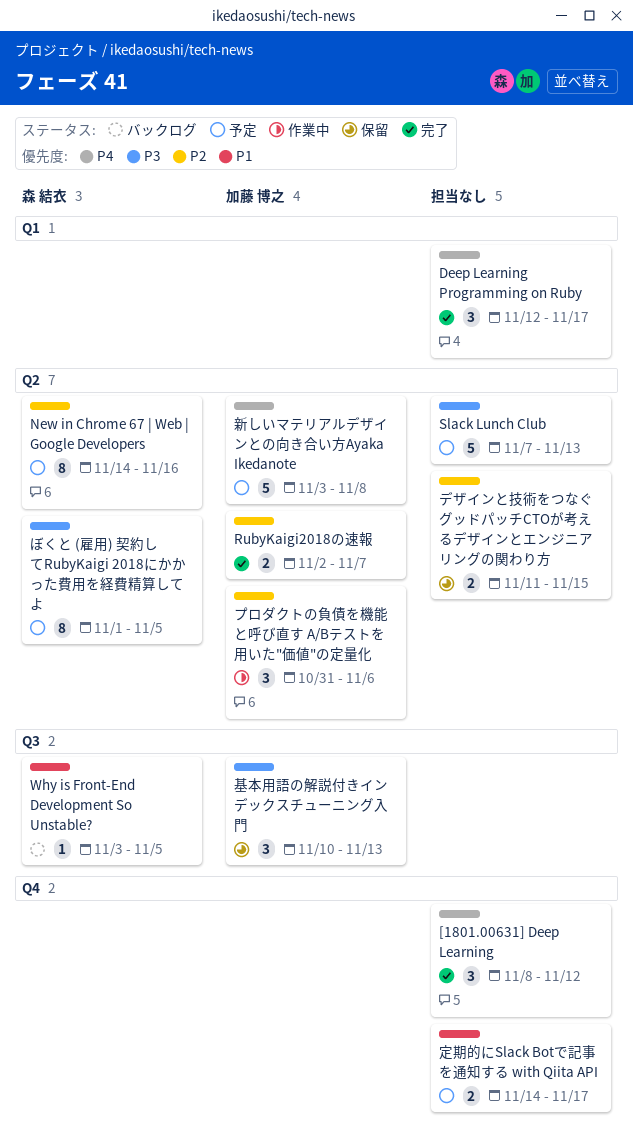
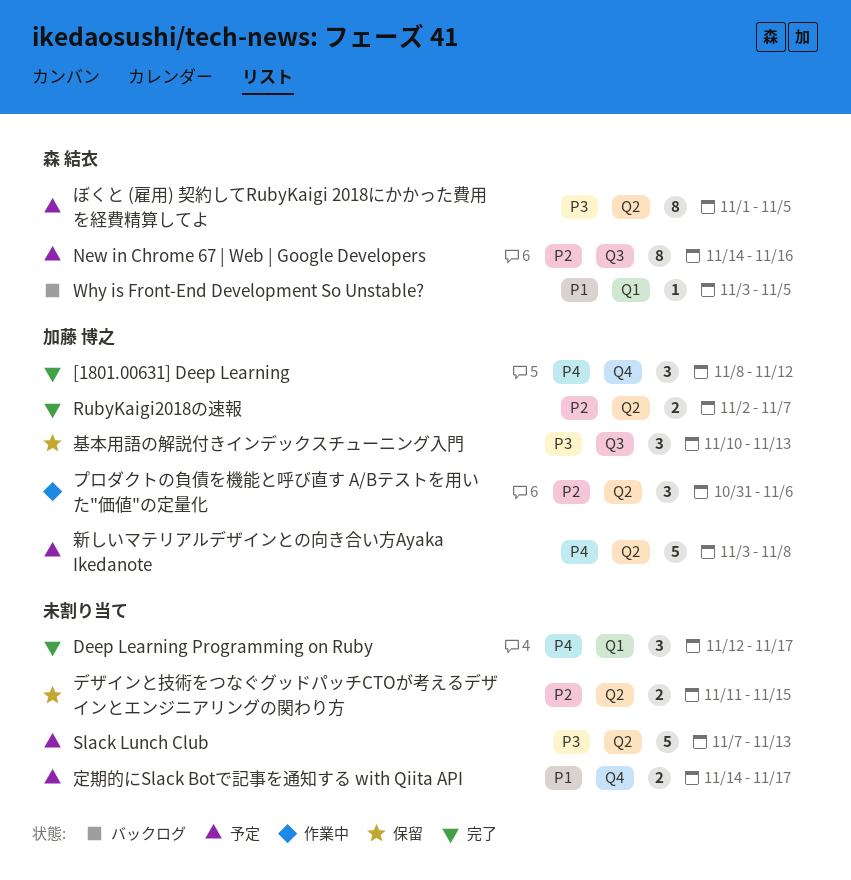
[1801.00631] Deep Learning, owner: none -> 加藤 博之
New in Chrome 67 | Web | Google Developers, label: Q2 -> Q3
Why is Front-End Development So Unstable?, label: Q3 -> Q1

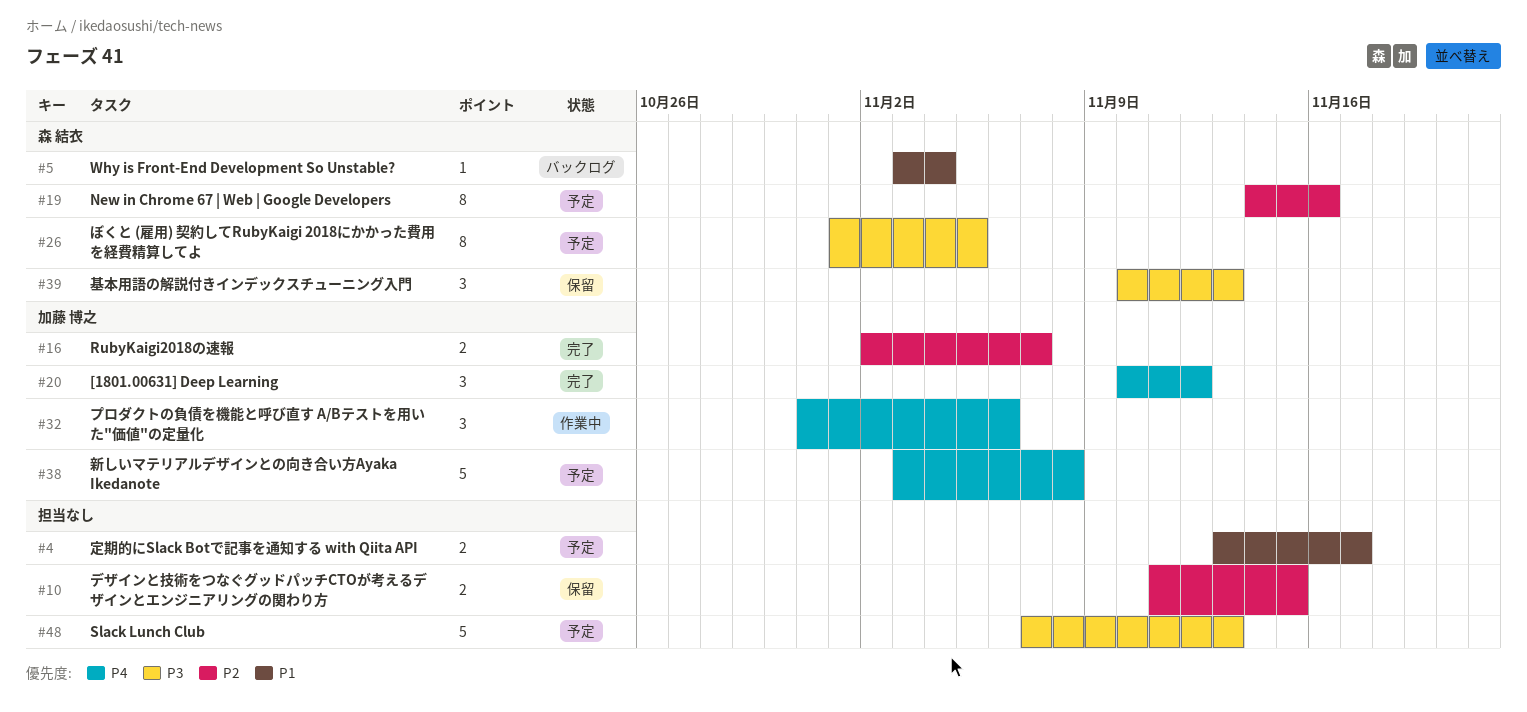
[1801.00631] Deep Learning, start: Nov 8 -> Nov 10
Deep Learning Programming on Ruby: present -> none
Why is Front-End Development So Unstable?, due: Nov 5 -> Nov 4
プロダクトの負債を機能と呼び直す A/Bテストを用いた"価値"の定量化, priority: P2 -> P4
基本用語の解説付きインデックスチューニング入門, owner: 加藤 博之 -> 森 結衣
定期的にSlack Botで記事を通知する with Qiita API, start: Nov 14 -> Nov 13

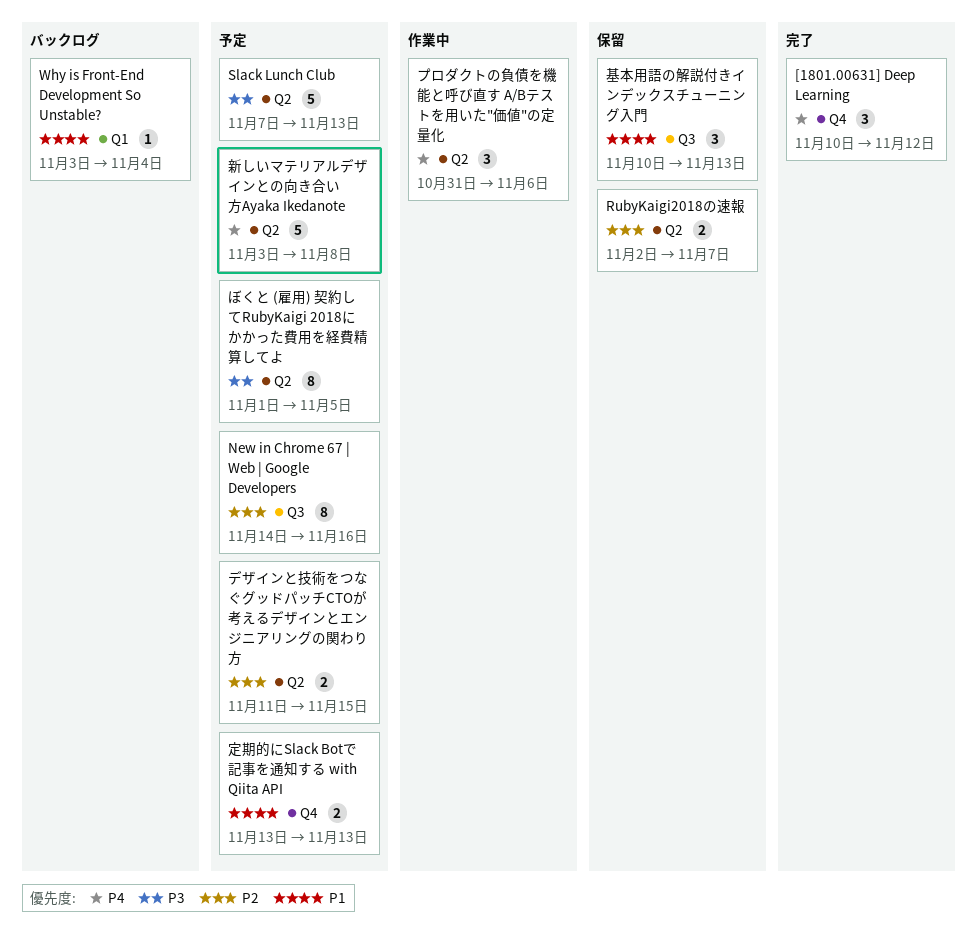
RubyKaigi2018の速報, status: 完了 -> 保留
デザインと技術をつなぐグッドパッチCTOが考えるデザインとエンジニアリングの関わり方, status: 保留 -> 予定
基本用語の解説付きインデックスチューニング入門, priority: P3 -> P1
定期的にSlack Botで記事を通知する with Qiita API, due: Nov 17 -> Nov 13

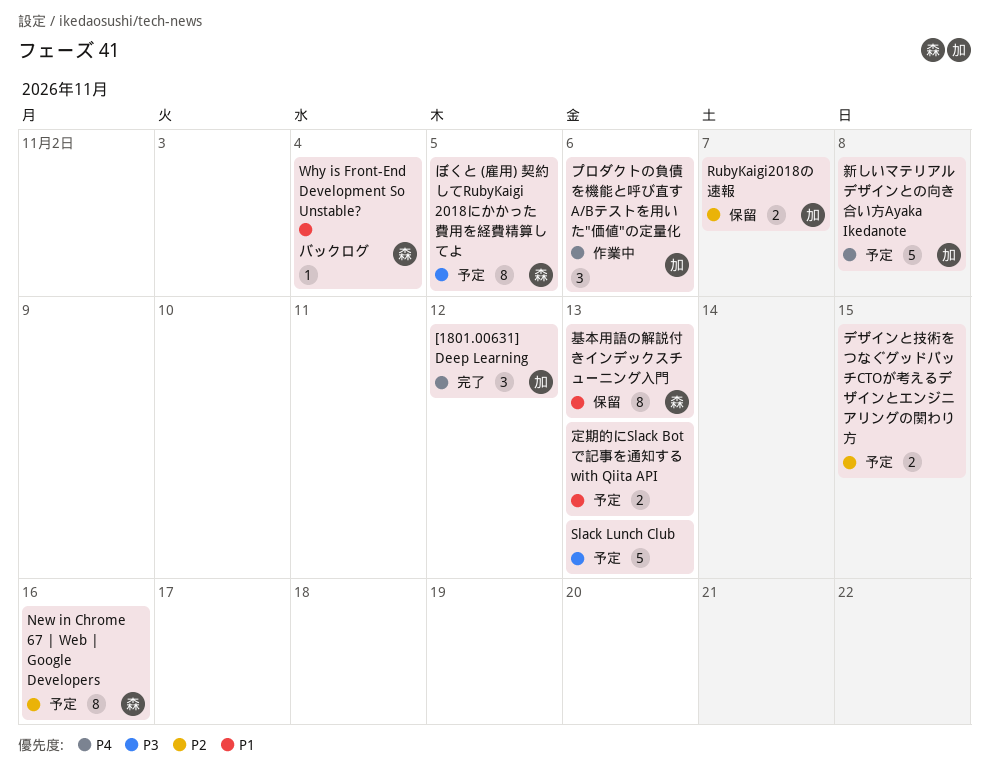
基本用語の解説付きインデックスチューニング入門, estimate: 3 -> 8

